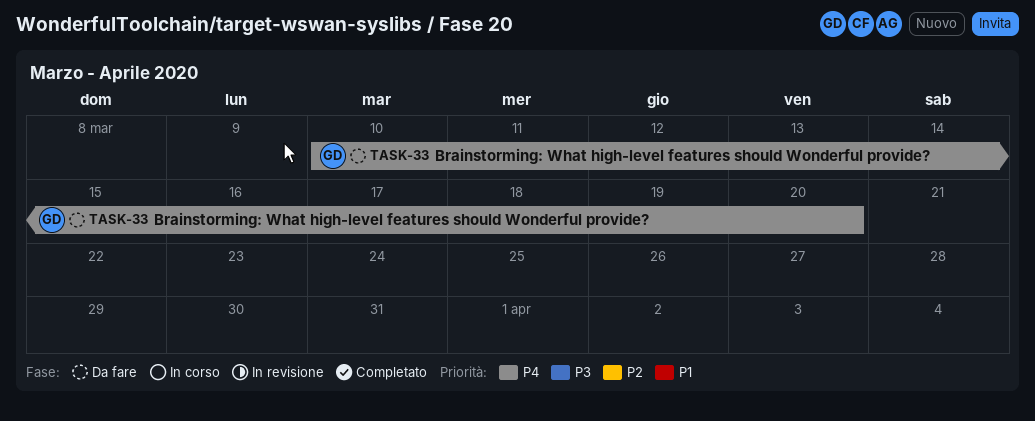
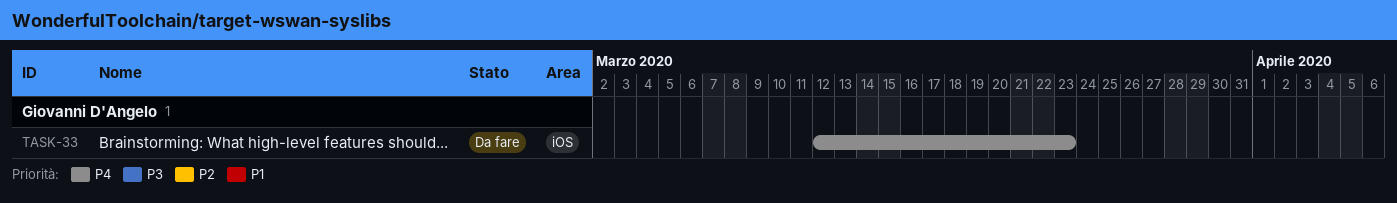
TASK-33, start: Mar 10 -> Mar 12
TASK-33, due: Mar 20 -> Mar 23

